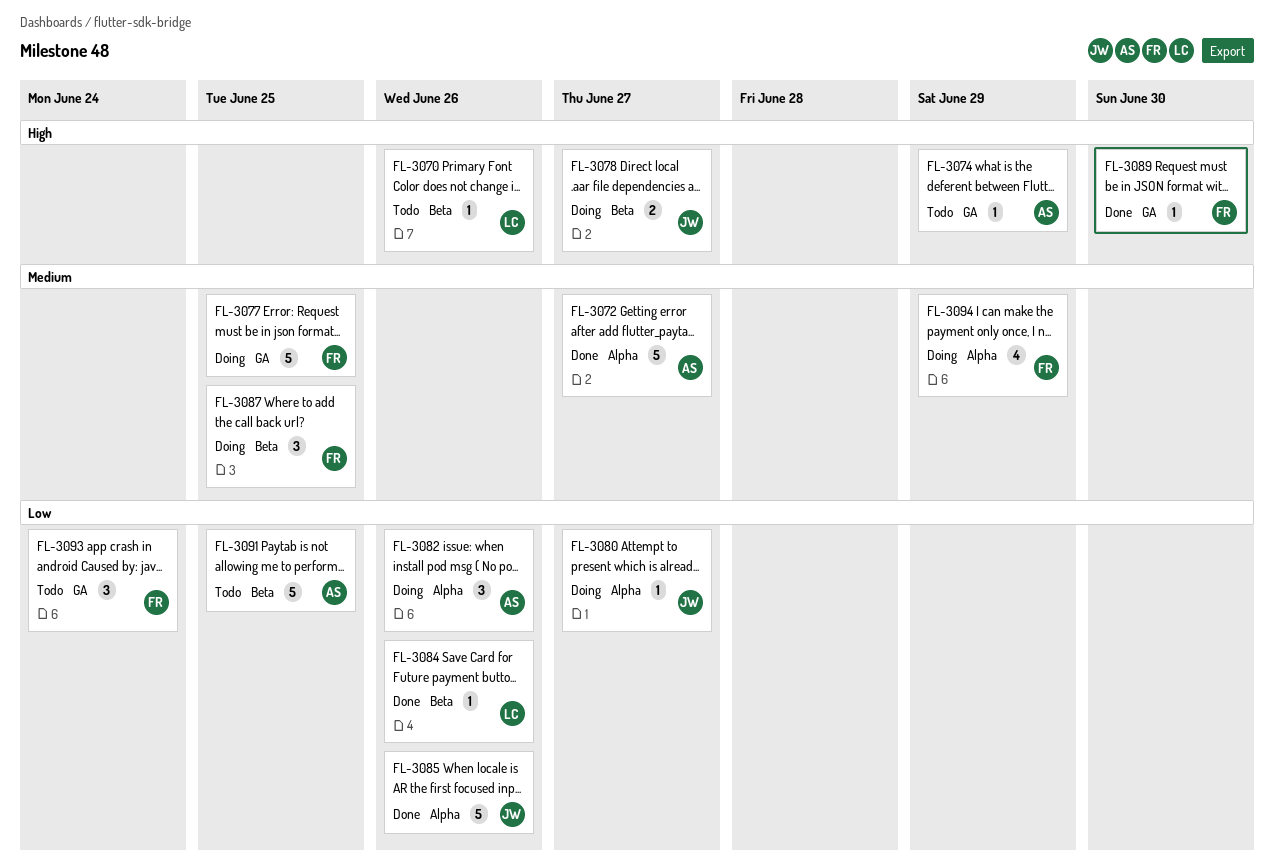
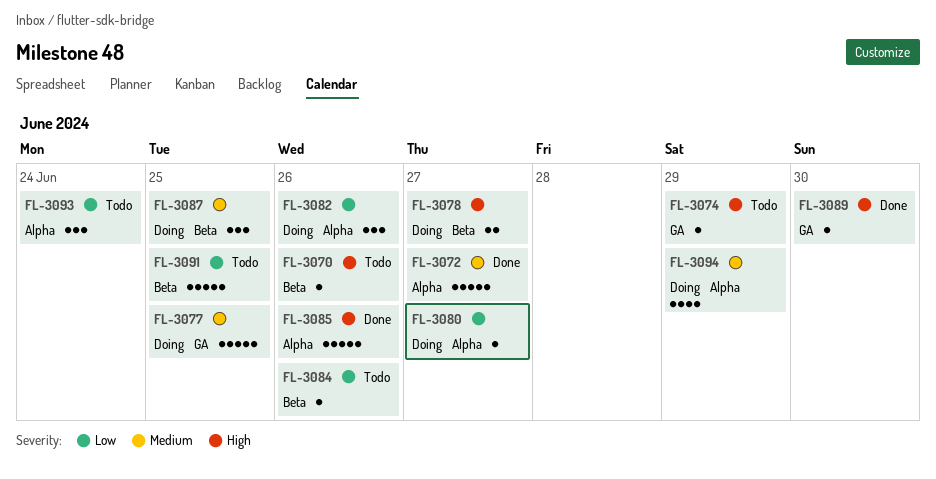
FL-3084, status: Done -> Todo
FL-3085, priority: Low -> High
FL-3093, label: GA -> Alpha

